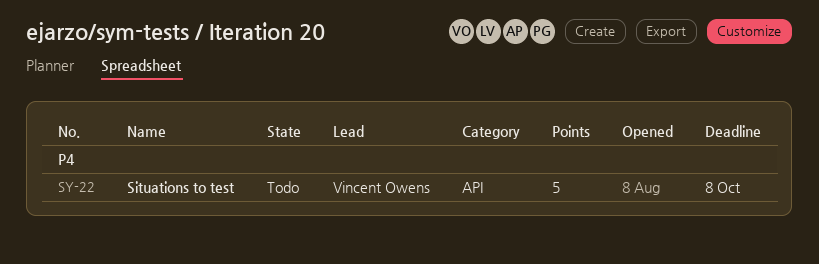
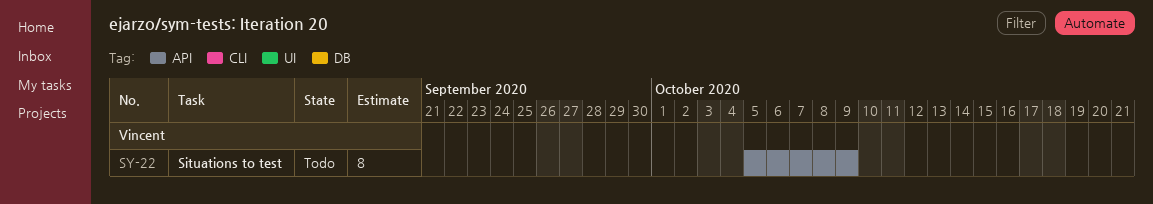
SY-22, estimate: 5 -> 8
SY-22, due: Oct 8 -> Oct 9

